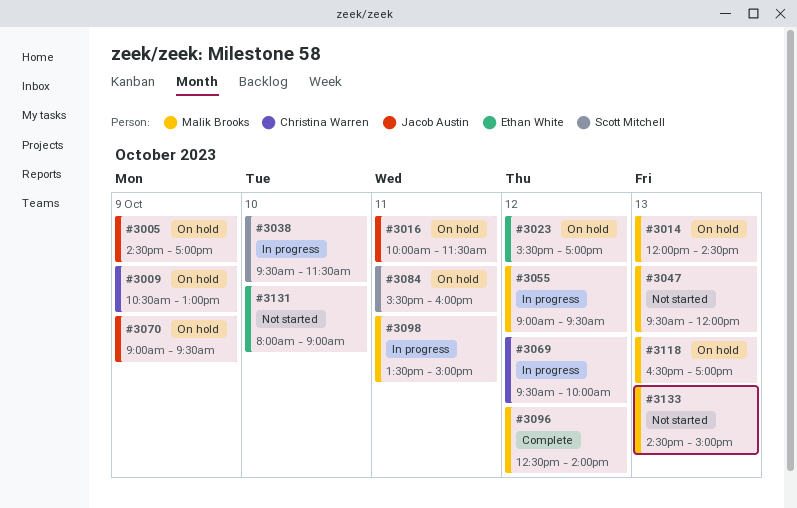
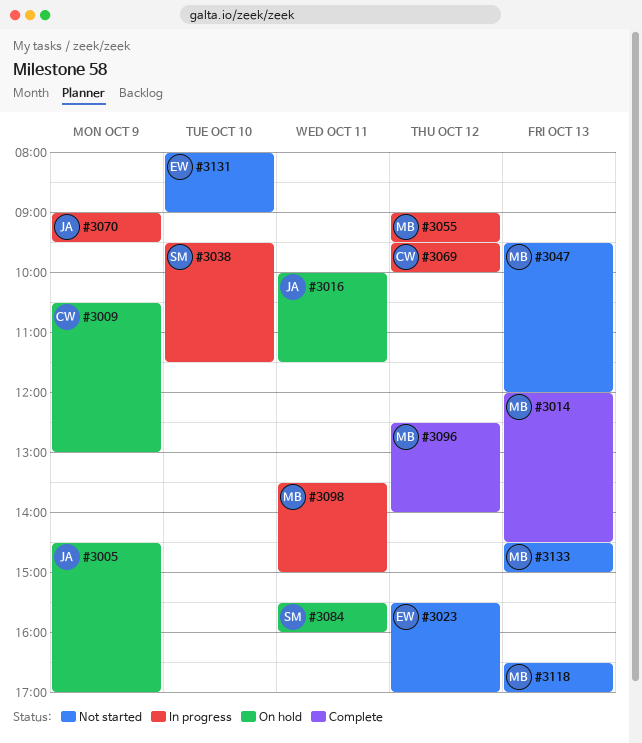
#3014, status: On hold -> Complete
#3023, status: On hold -> Not started
#3070, status: On hold -> In progress
#3118, status: On hold -> Not started

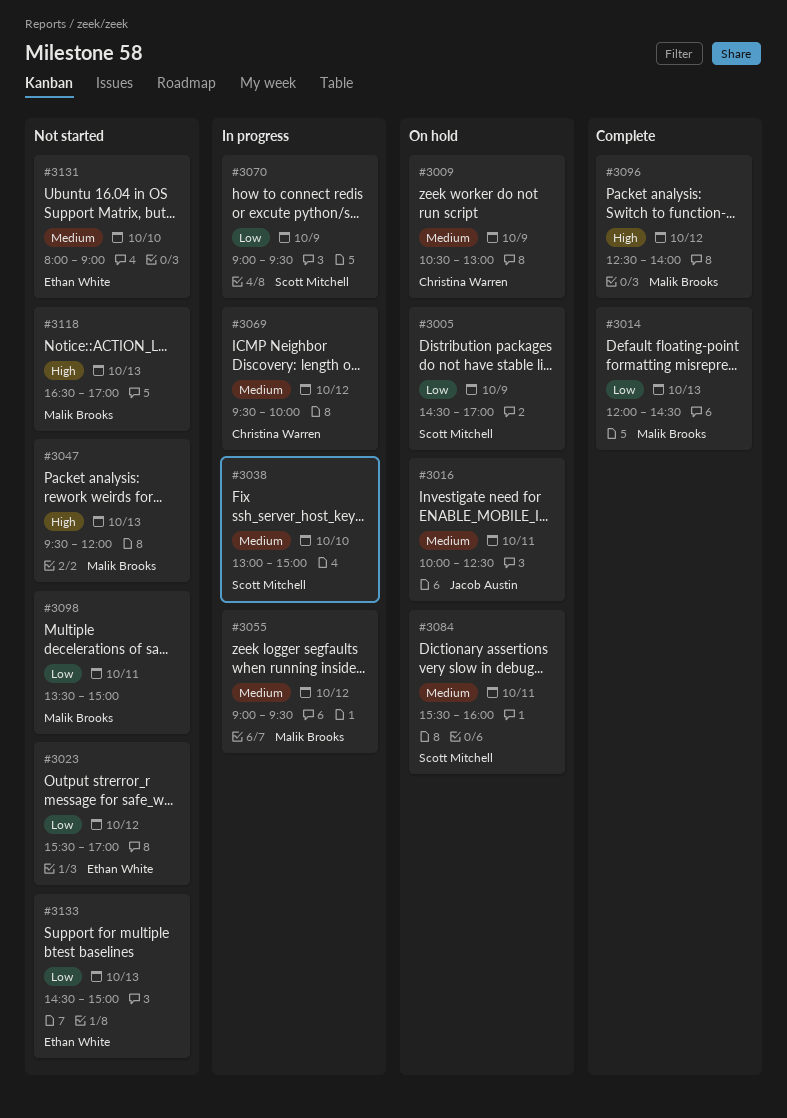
#3005, owner: Jacob Austin -> Scott Mitchell
#3016, ends: 11:30 -> 12:30
#3038, begins: 09:30 -> 13:00
#3038, ends: 11:30 -> 15:00
#3070, owner: Jacob Austin -> Scott Mitchell
#3098, status: In progress -> Not started
#3133, owner: Malik Brooks -> Ethan White

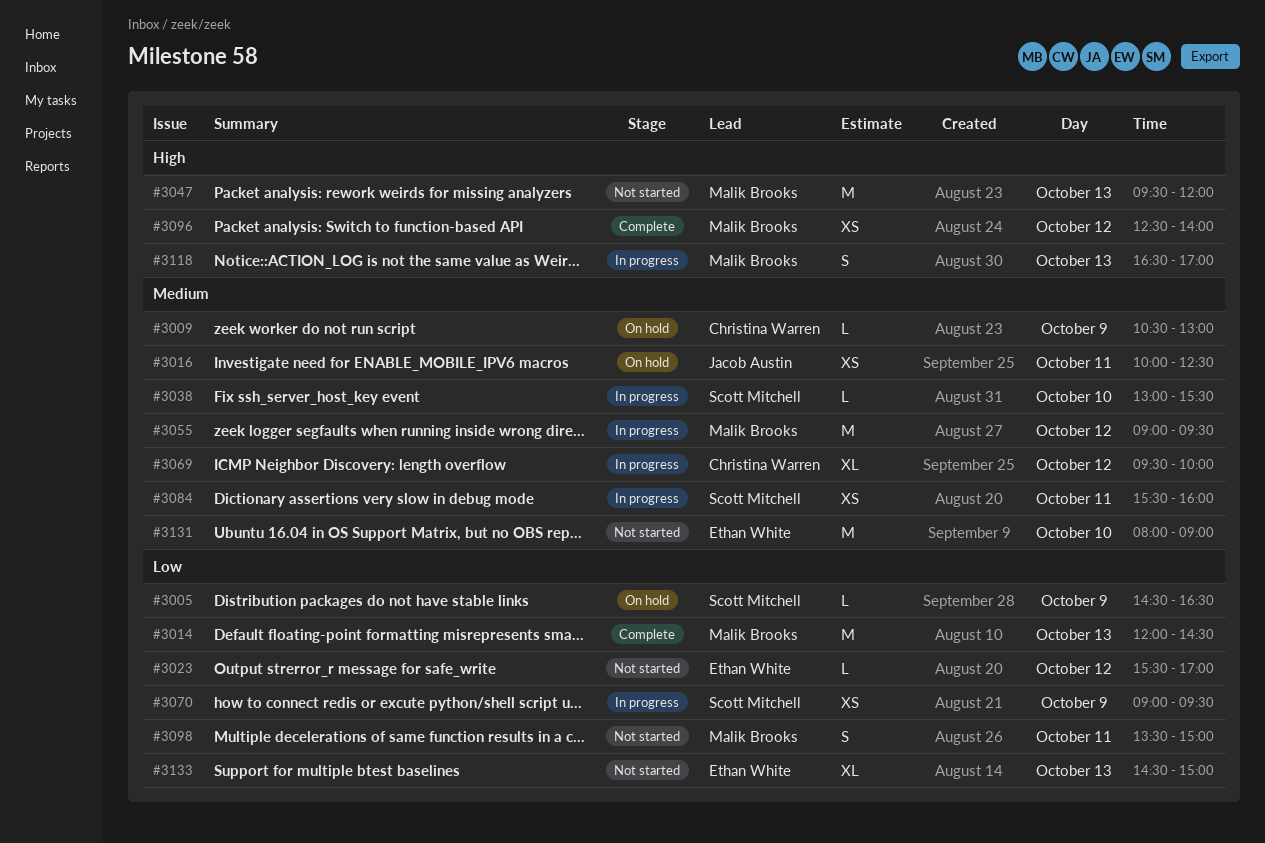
#3005, ends: 17:00 -> 16:30
#3038, ends: 15:00 -> 15:30
#3084, status: On hold -> In progress
#3118, status: Not started -> In progress

